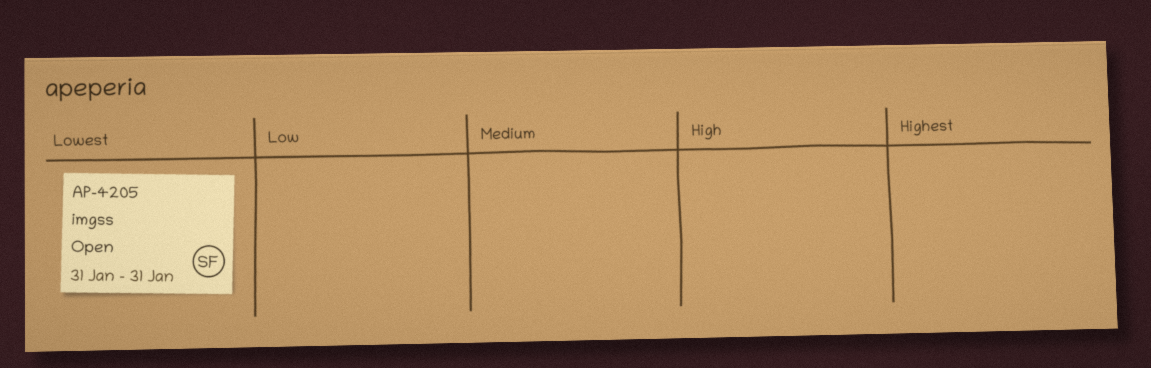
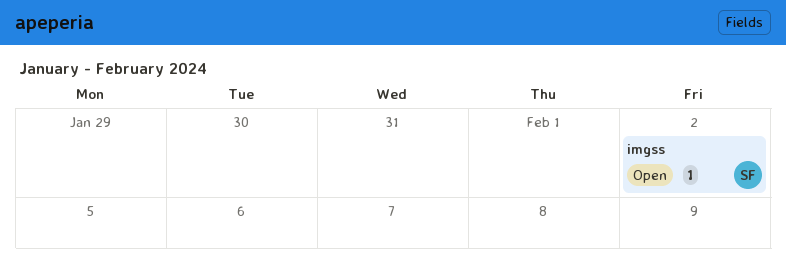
imgss, due: Jan 31 -> Feb 2

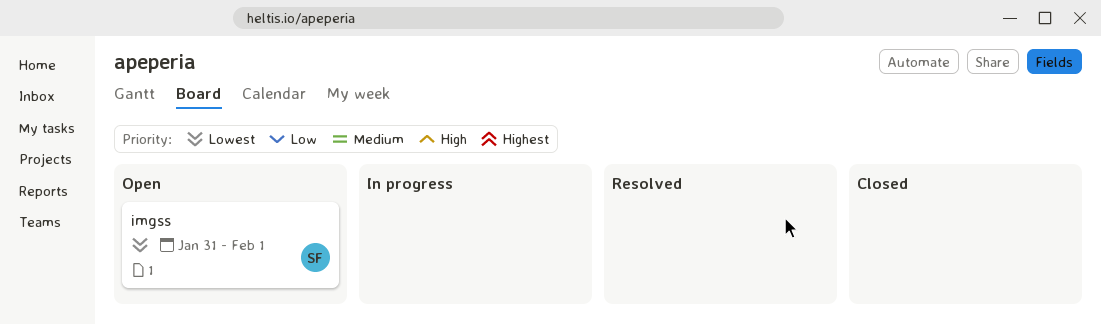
imgss, due: Feb 2 -> Feb 1

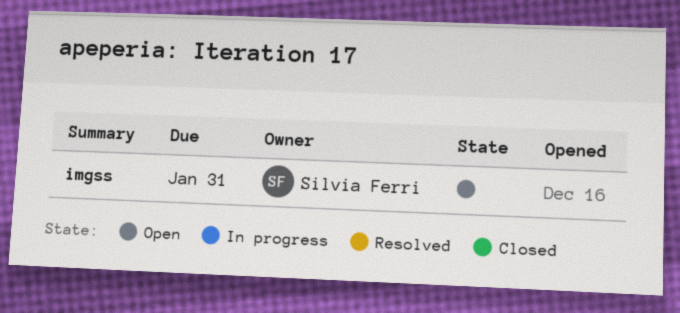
imgss, due: Feb 1 -> Jan 31

